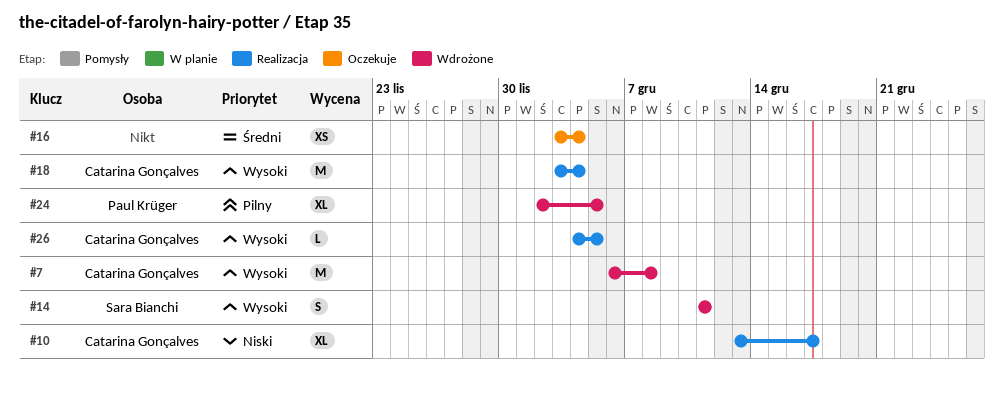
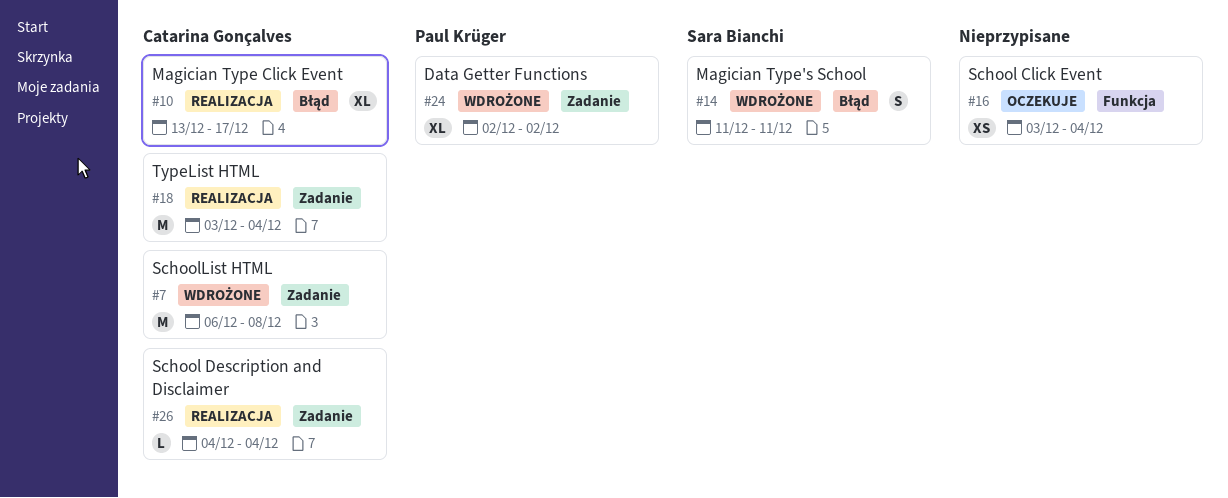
#24, due: Dec 5 -> Dec 2
#26, due: Dec 5 -> Dec 4

